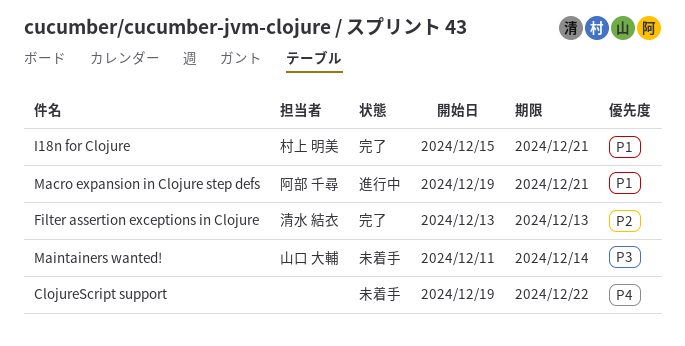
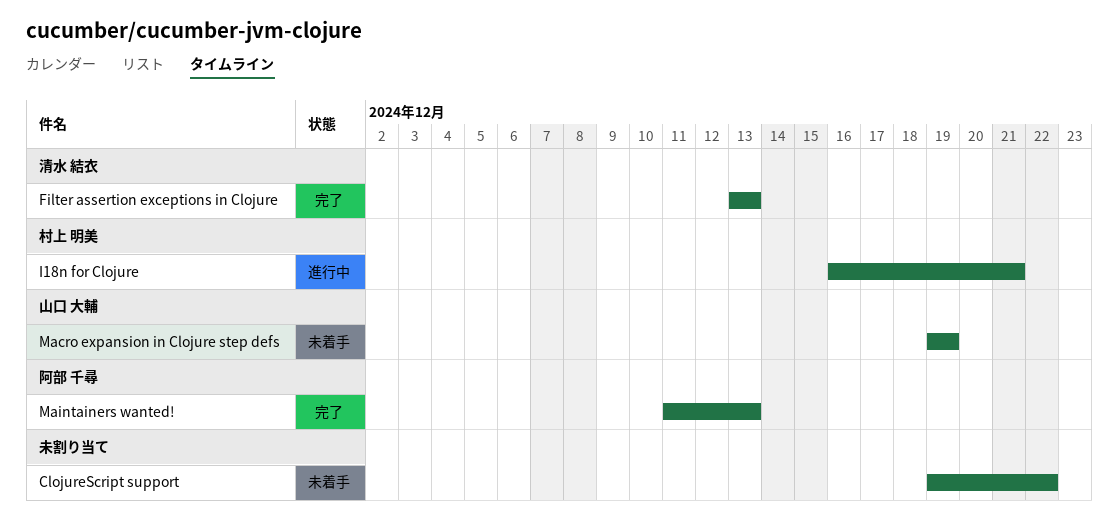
I18n for Clojure, status: 完了 -> 進行中
I18n for Clojure, start: Dec 15 -> Dec 16
Macro expansion in Clojure step defs, status: 進行中 -> 未着手
Macro expansion in Clojure step defs, owner: 阿部 千尋 -> 山口 大輔
Macro expansion in Clojure step defs, due: Dec 21 -> Dec 19
Maintainers wanted!, status: 未着手 -> 完了
Maintainers wanted!, owner: 山口 大輔 -> 阿部 千尋
Maintainers wanted!, due: Dec 14 -> Dec 13

